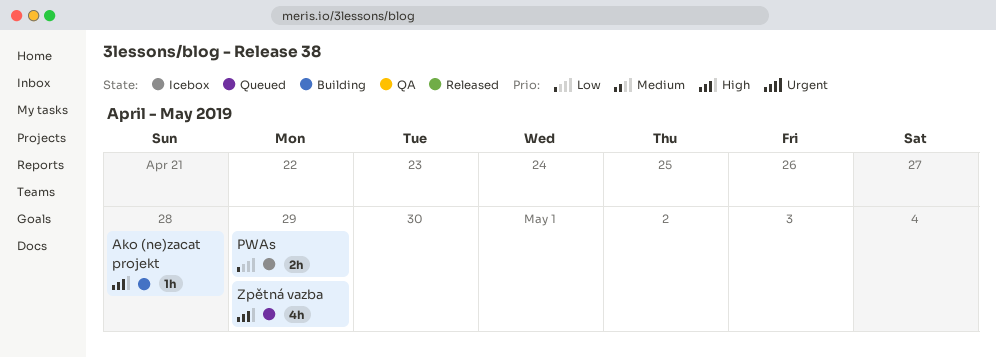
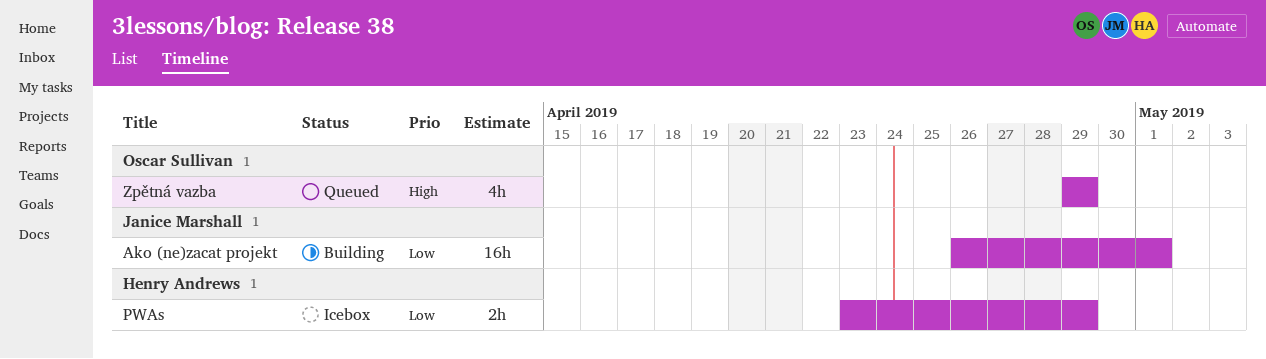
Ako (ne)zacat projekt, priority: High -> Low
Ako (ne)zacat projekt, estimate: 1h -> 16h
Ako (ne)zacat projekt, due: Apr 28 -> May 1

